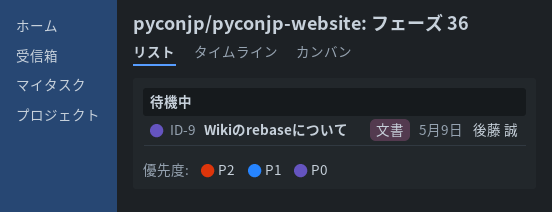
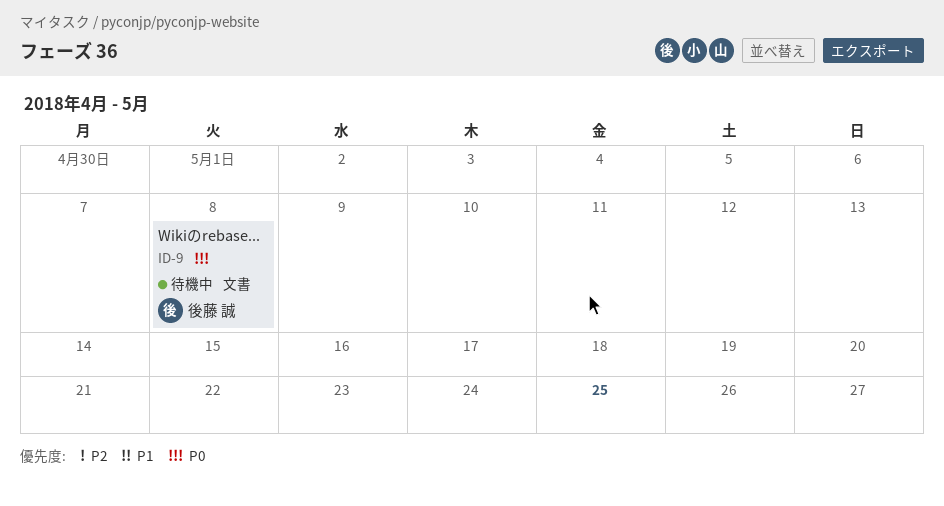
ID-9, due: May 9 -> May 8

